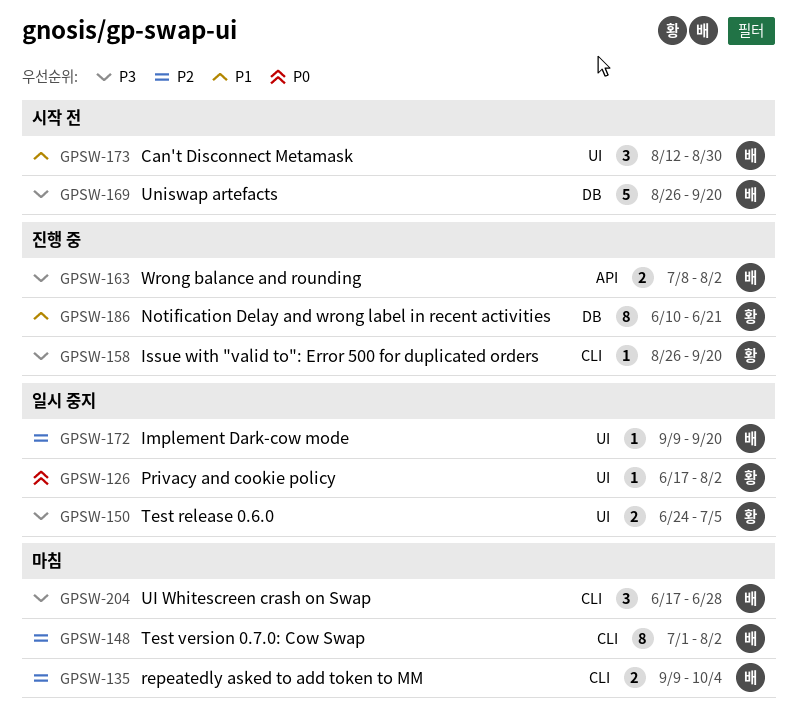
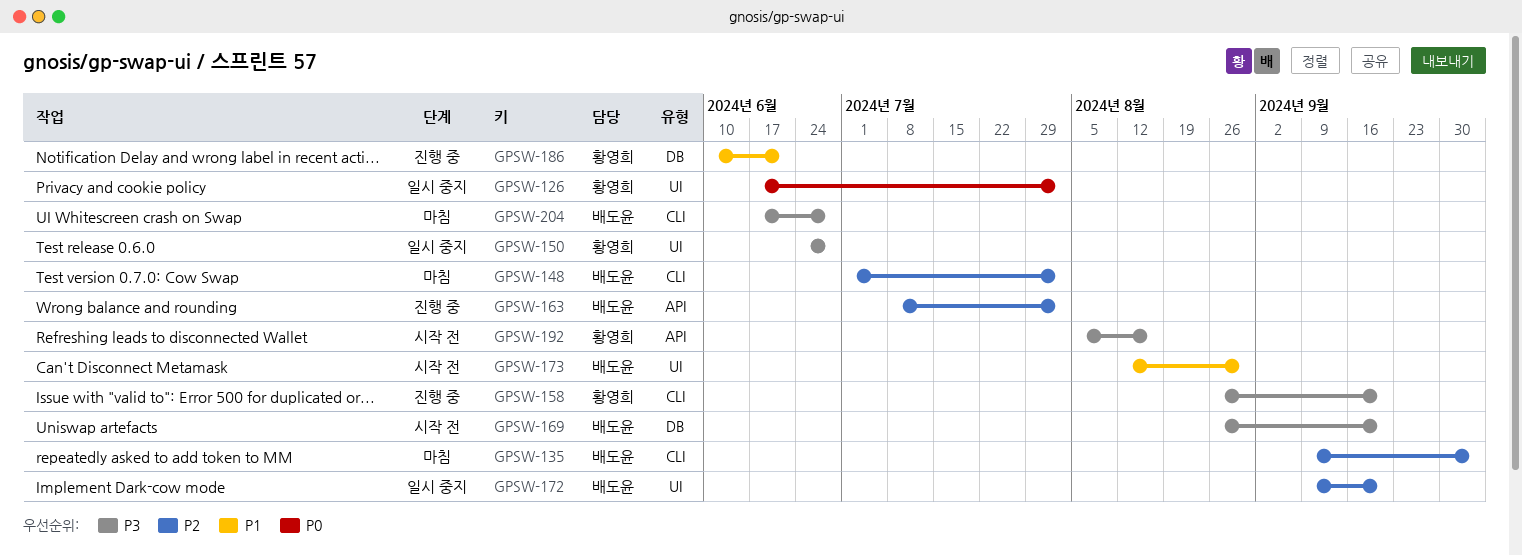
GPSW-150, due: Jul 5 -> Jun 28
GPSW-163, priority: P3 -> P2
GPSW-192: none -> present

